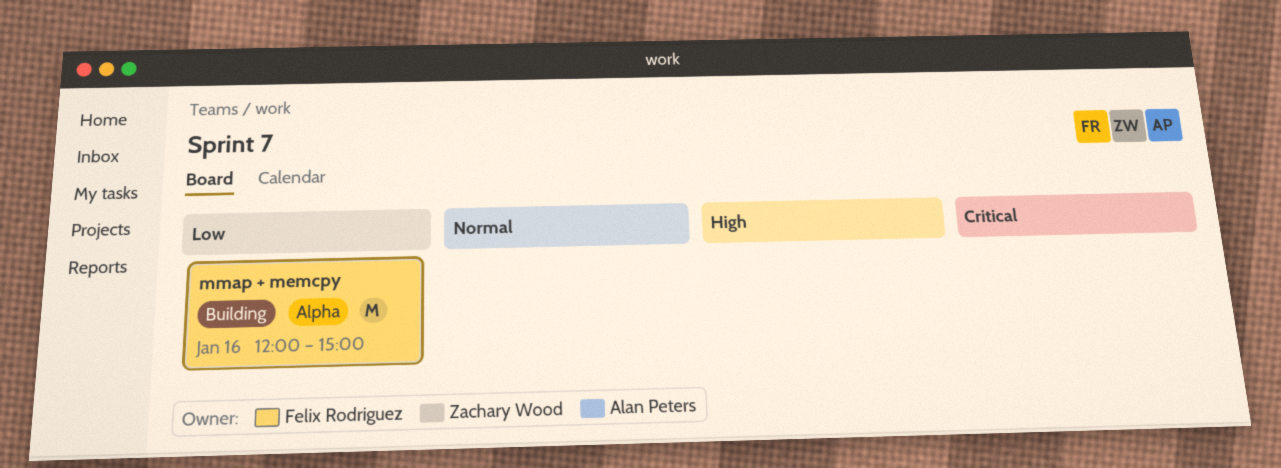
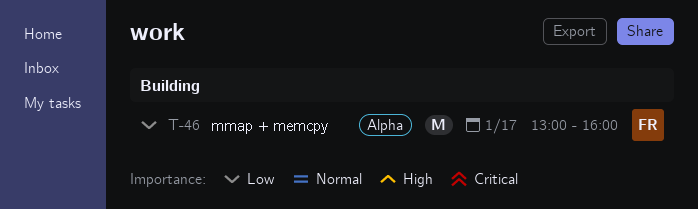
mmap + memcpy, day: Jan 16 -> Jan 17
mmap + memcpy, begins: 12:00 -> 13:00
mmap + memcpy, ends: 15:00 -> 16:00

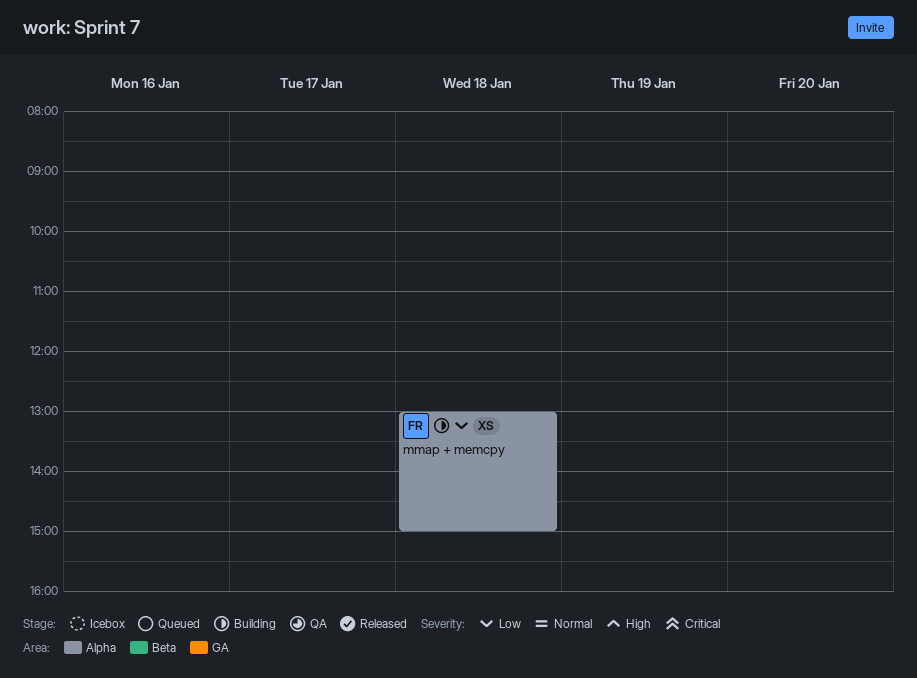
mmap + memcpy, estimate: M -> XS
mmap + memcpy, day: Jan 17 -> Jan 18
mmap + memcpy, ends: 16:00 -> 15:00

